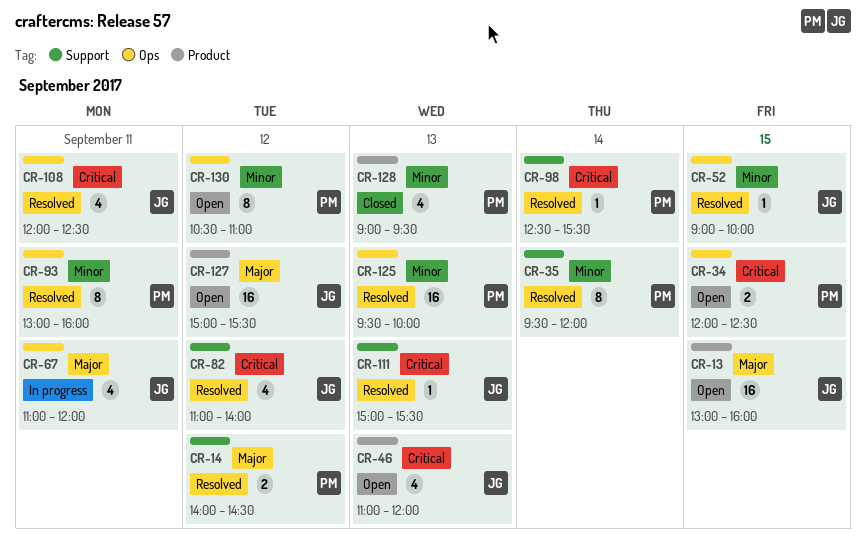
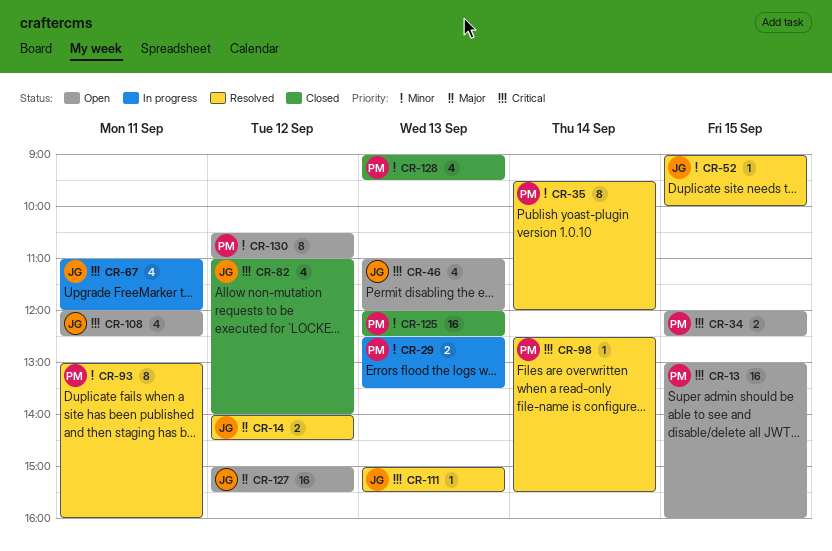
CR-13, owner: JG -> PM
CR-13, priority: Major -> Critical
CR-14, owner: PM -> JG
CR-29: none -> present
CR-67, priority: Major -> Critical
CR-82, status: Resolved -> Closed
CR-108, status: Resolved -> Open
CR-125, status: Resolved -> Closed
CR-125, begins: 09:30 -> 12:00
CR-125, ends: 10:00 -> 12:30

